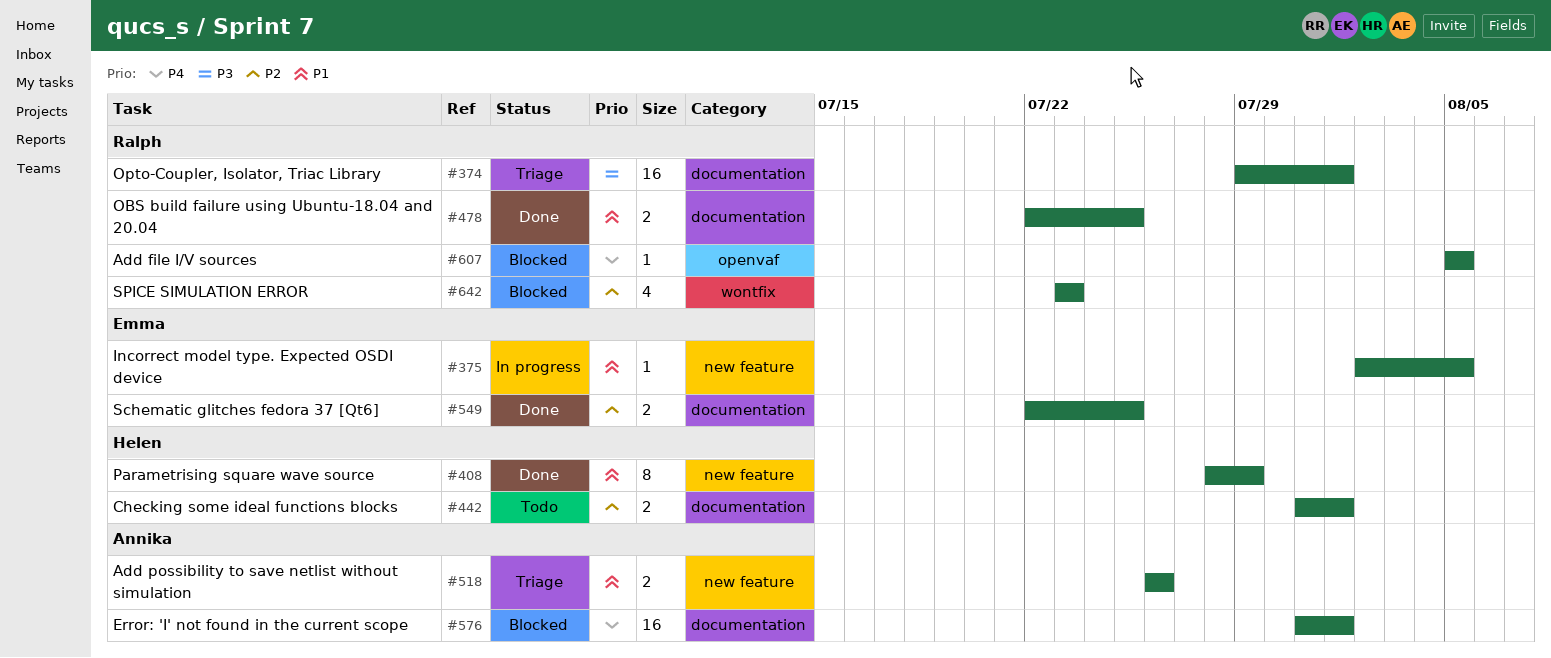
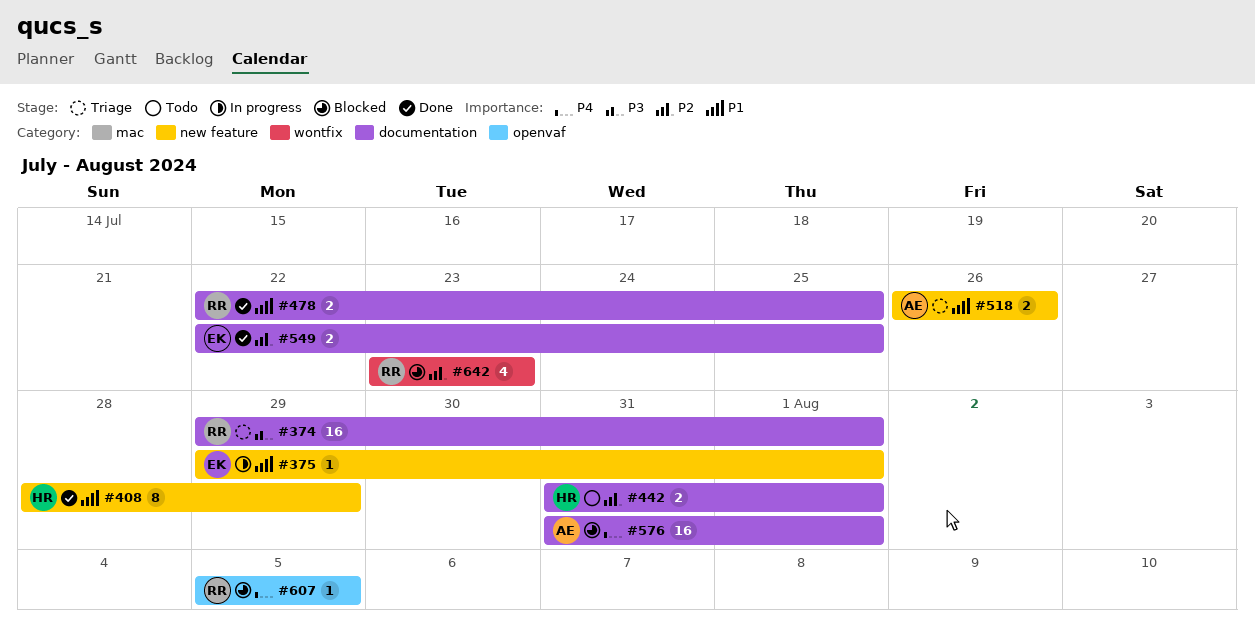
#375, start: Aug 2 -> Jul 29
#375, due: Aug 5 -> Aug 1

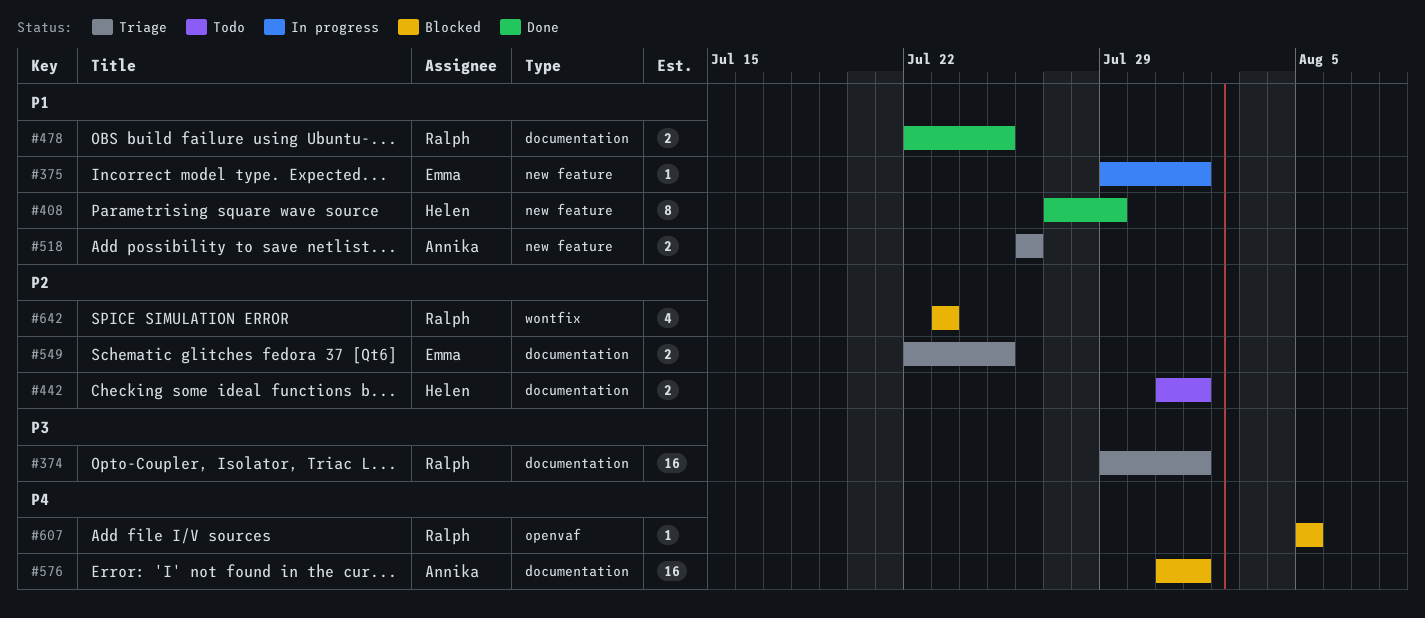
#408, start: Jul 28 -> Jul 27
#549, status: Done -> Triage

